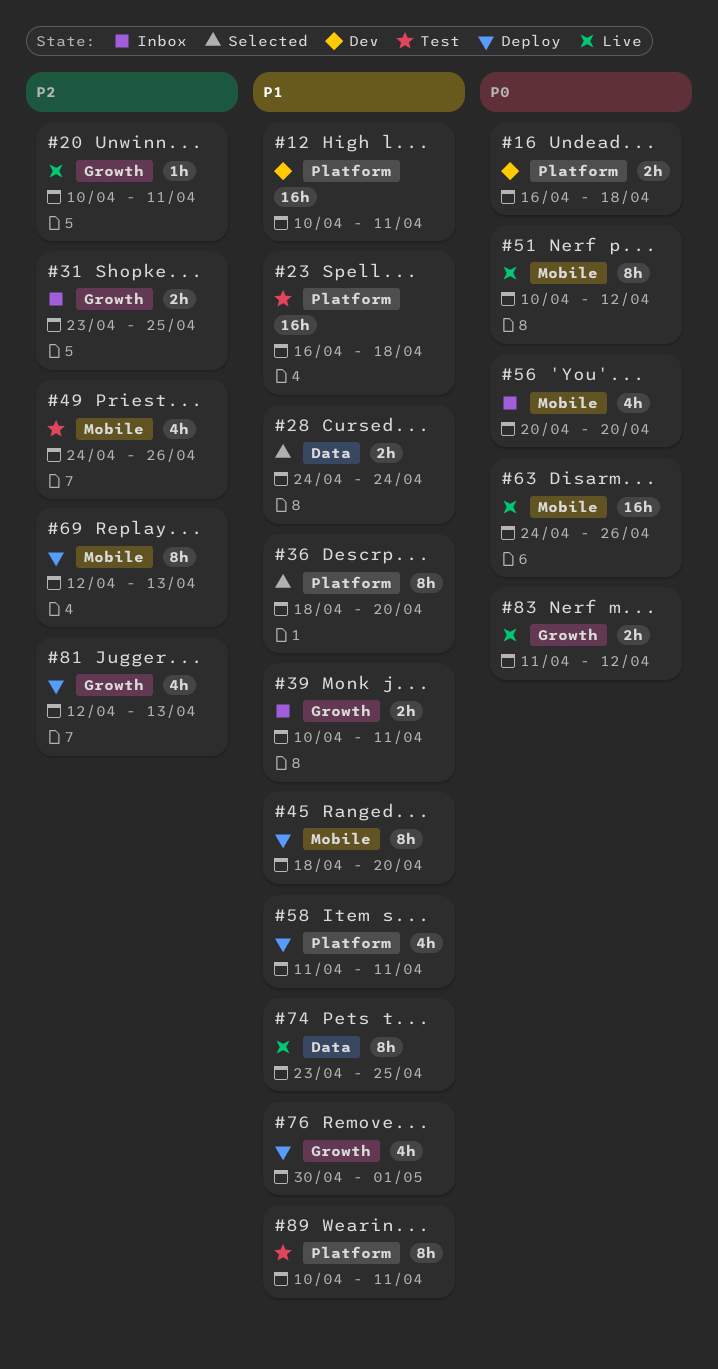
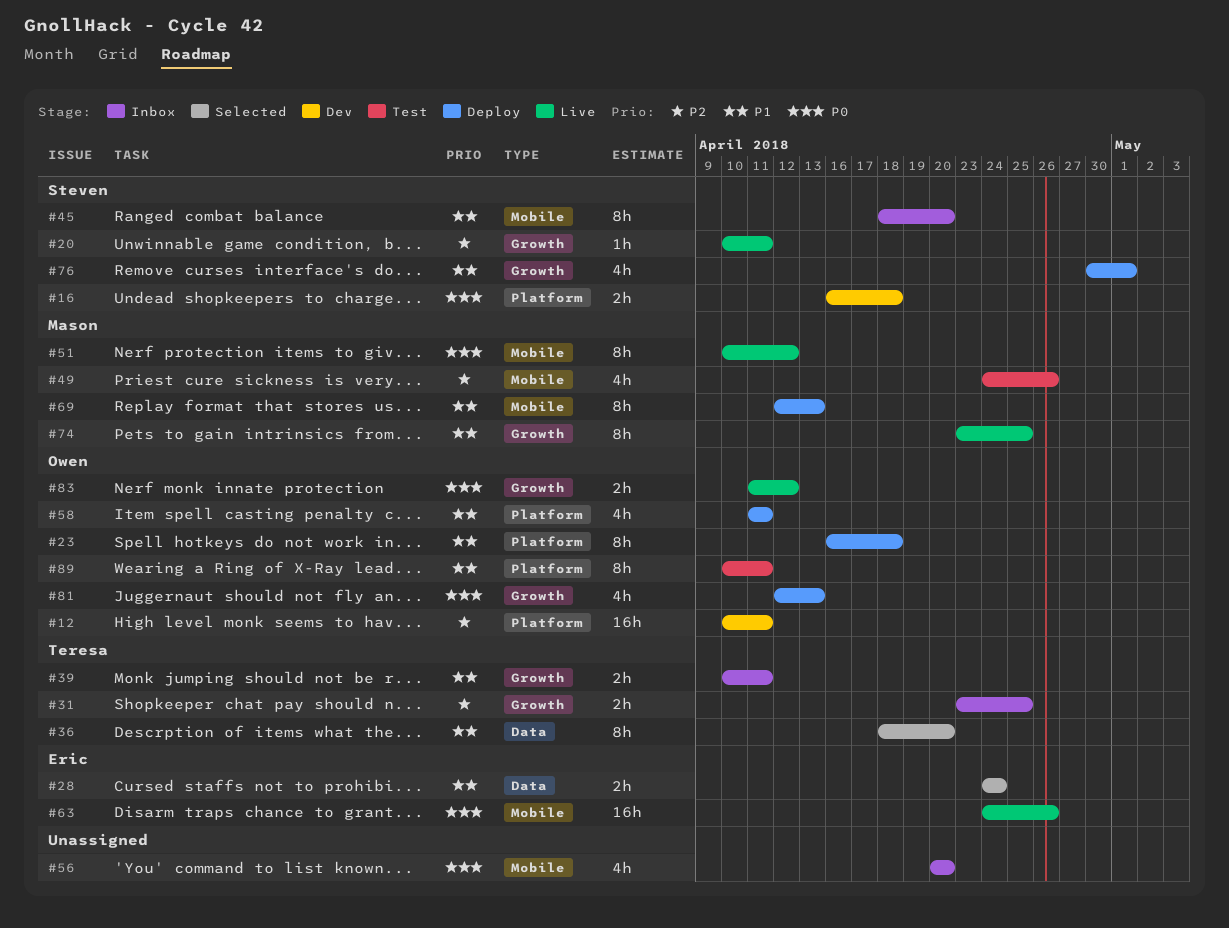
#12, priority: P1 -> P2
#23, status: Test -> Deploy
#23, estimate: 16h -> 8h
#36, label: Platform -> Data
#45, status: Deploy -> Inbox
#69, priority: P2 -> P1
#74, label: Data -> Growth
#81, priority: P2 -> P0

